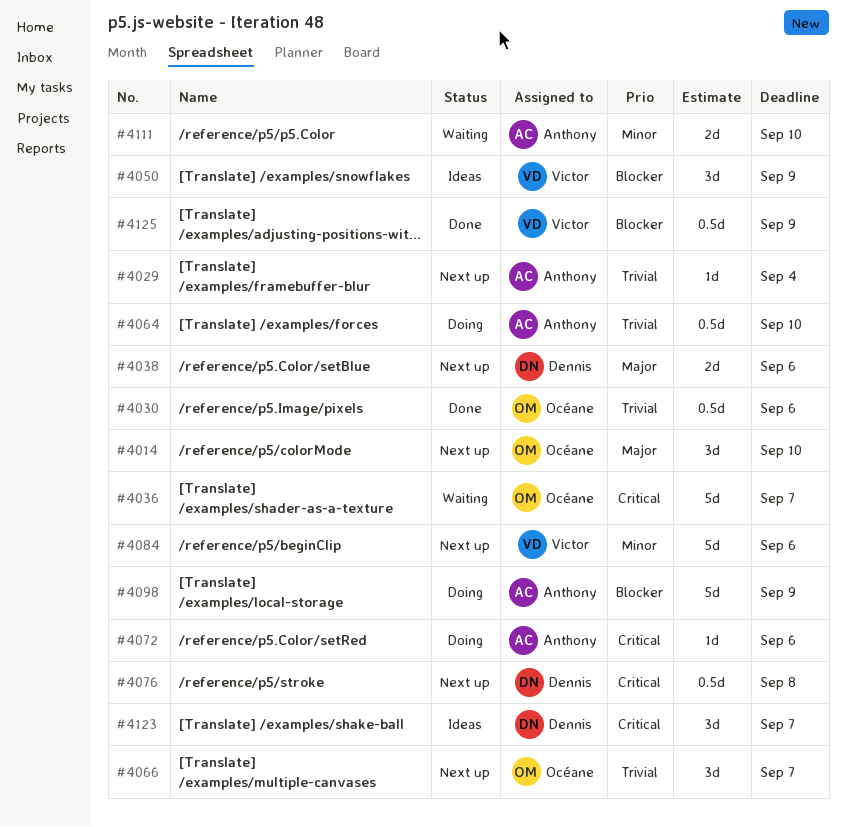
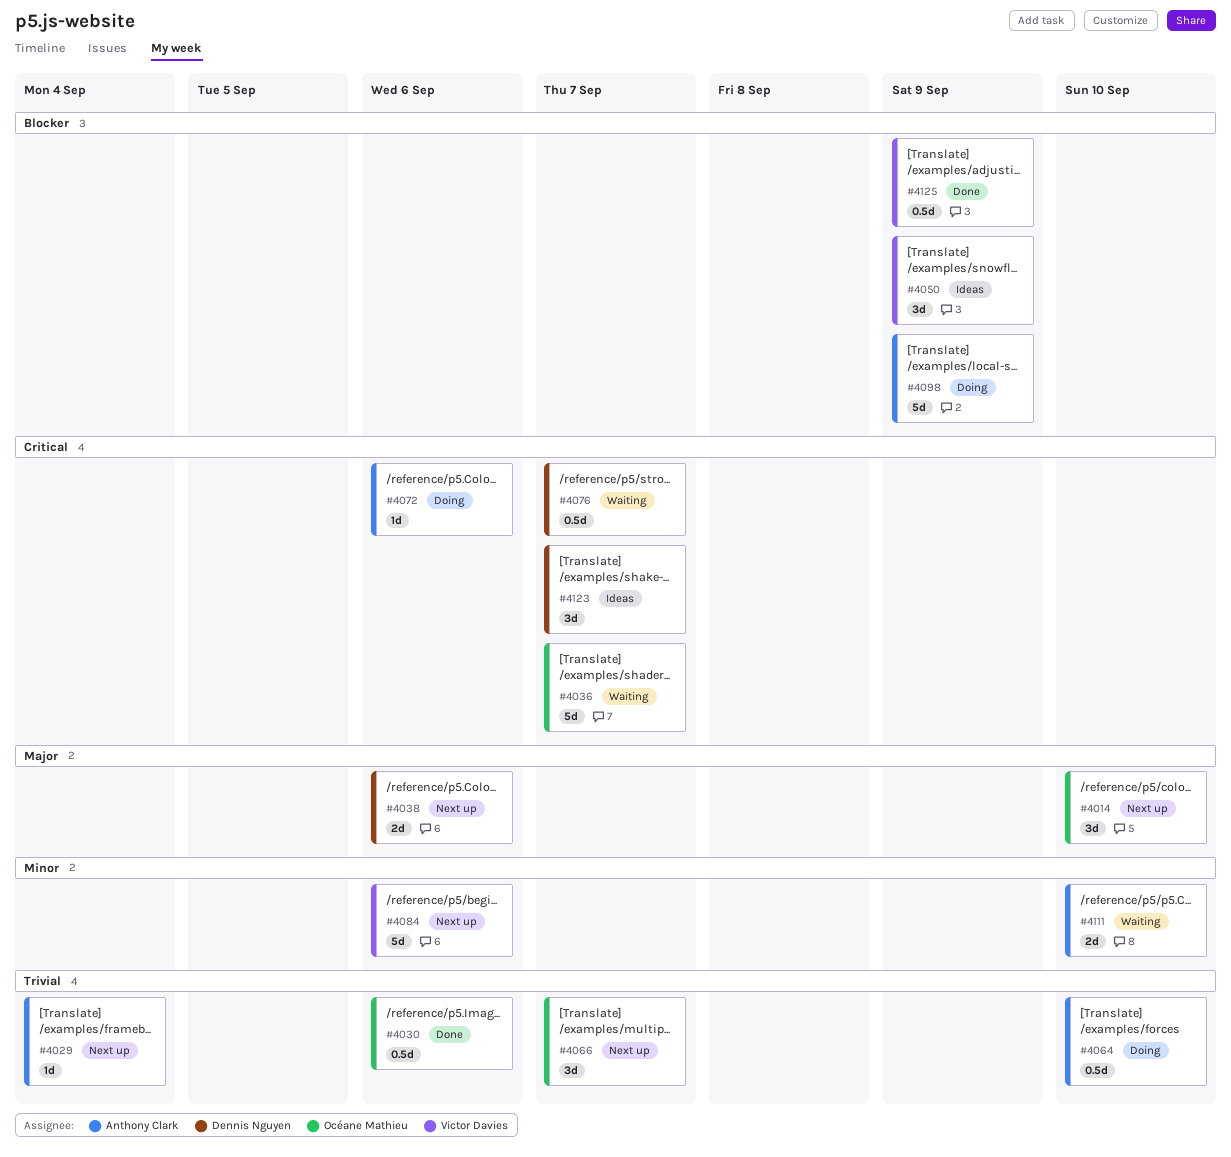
#4076, status: Next up -> Waiting
#4076, due: Sep 8 -> Sep 7

